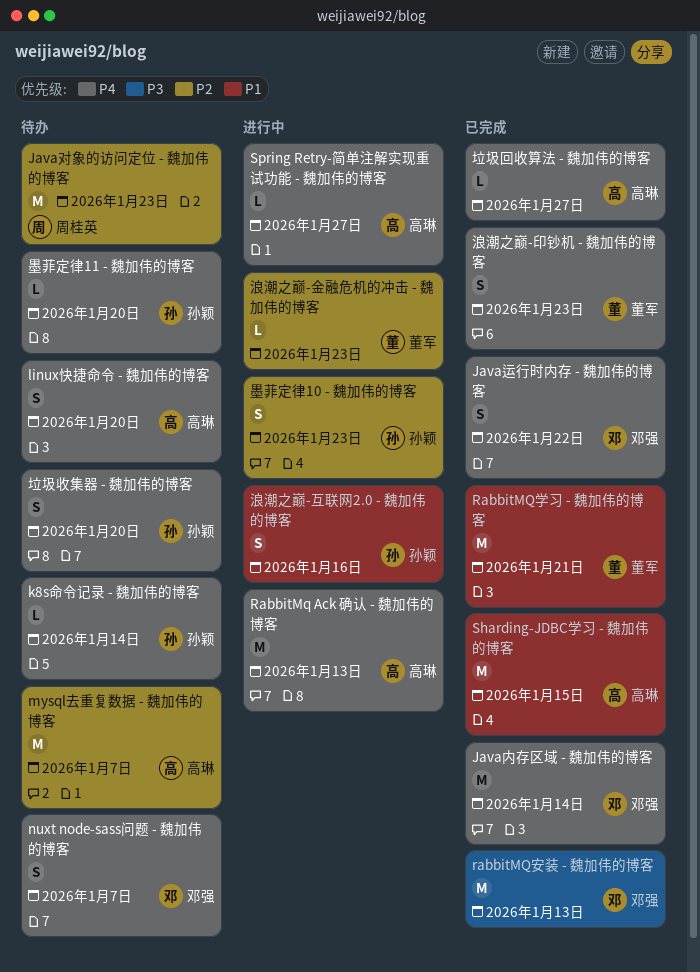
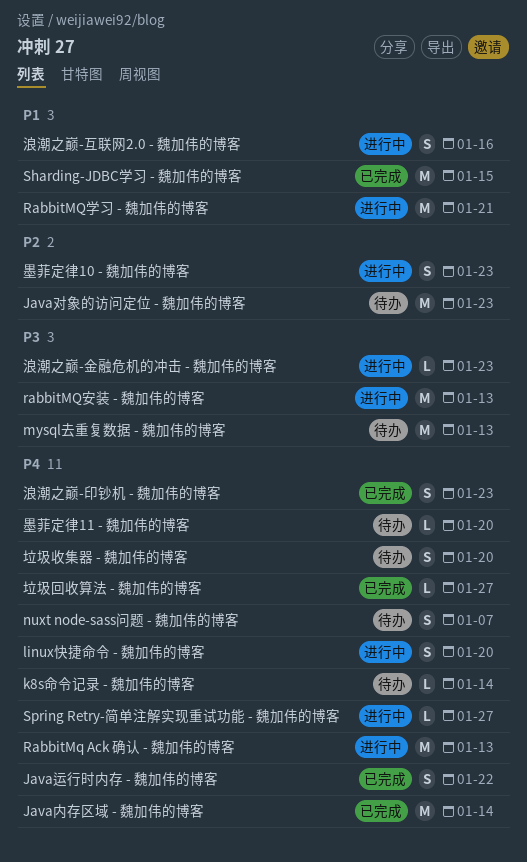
linux快捷命令 - 魏加伟的博客, status: 待办 -> 进行中
mysql去重复数据 - 魏加伟的博客, priority: P2 -> P3
mysql去重复数据 - 魏加伟的博客, due: Jan 7 -> Jan 13
RabbitMQ学习 - 魏加伟的博客, status: 已完成 -> 进行中
rabbitMQ安装 - 魏加伟的博客, status: 已完成 -> 进行中
浪潮之巅-金融危机的冲击 - 魏加伟的博客, priority: P2 -> P3

